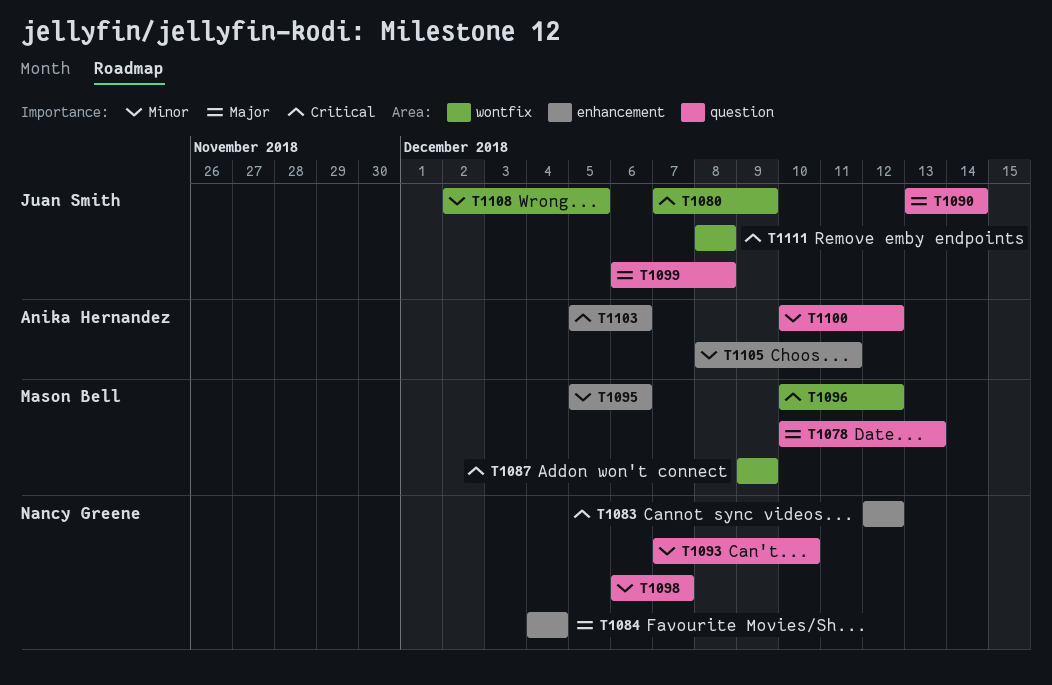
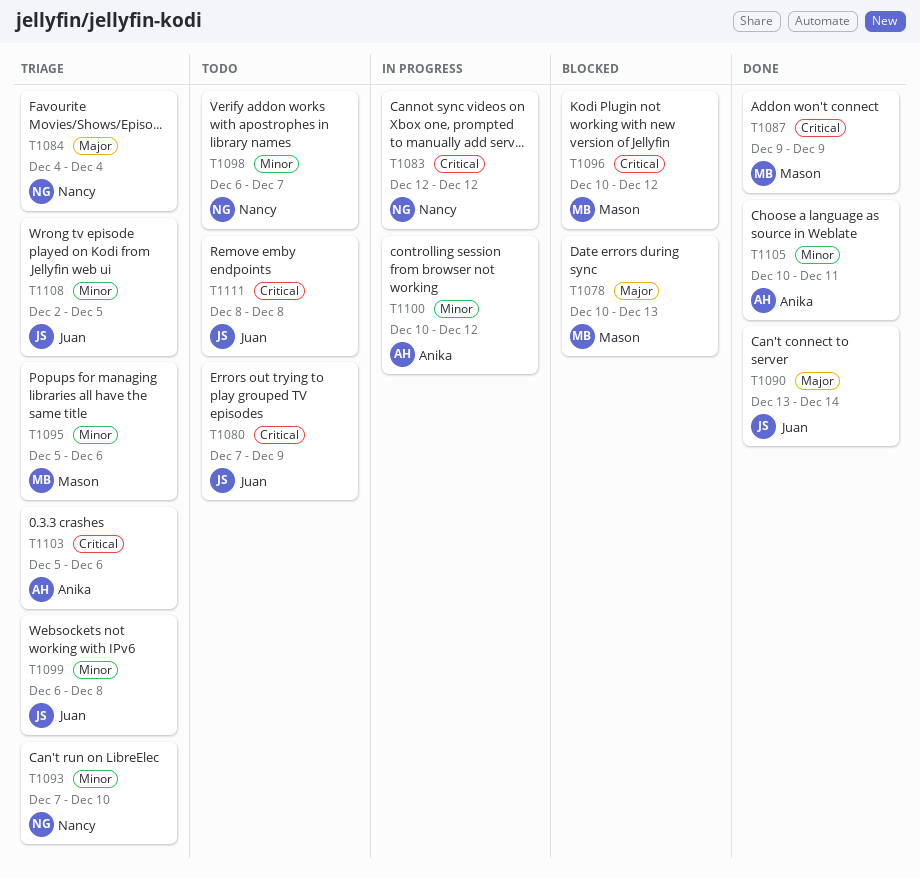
T1099, priority: Major -> Minor
T1105, start: Dec 8 -> Dec 10

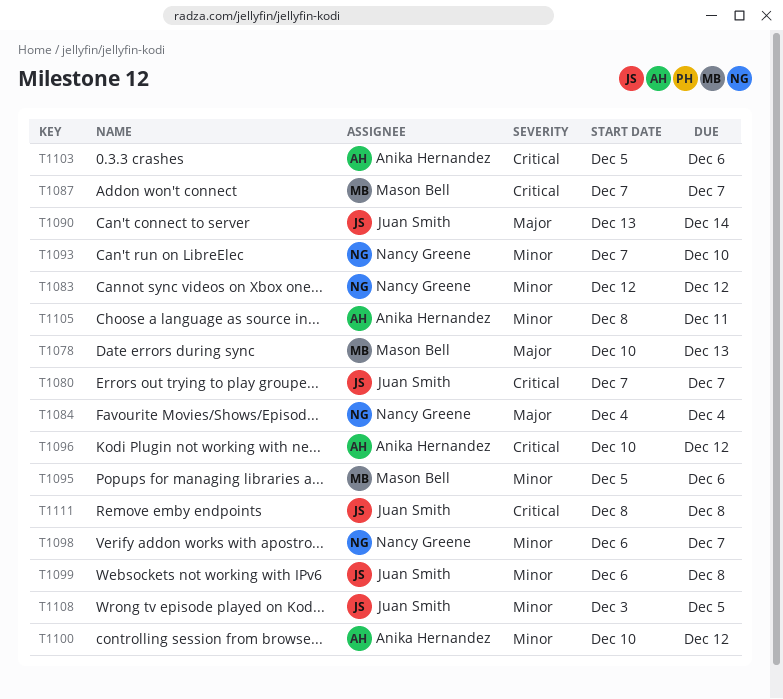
T1080, due: Dec 9 -> Dec 7
T1083, priority: Critical -> Minor
T1087, start: Dec 9 -> Dec 7
T1087, due: Dec 9 -> Dec 7
T1096, owner: Mason Bell -> Anika Hernandez
T1105, start: Dec 10 -> Dec 8
T1108, start: Dec 2 -> Dec 3

